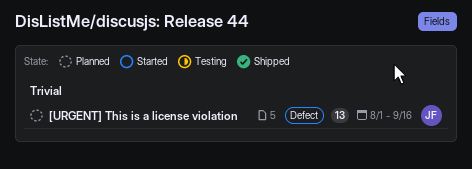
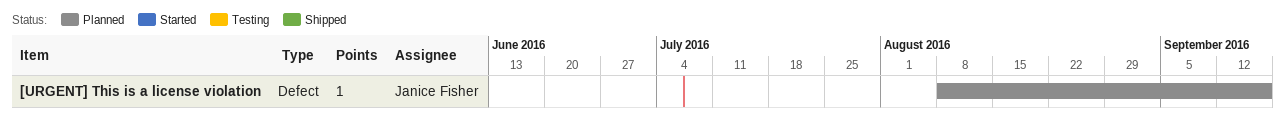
[URGENT] This is a license violation, estimate: 13 -> 1
[URGENT] This is a license violation, start: Aug 1 -> Aug 8

